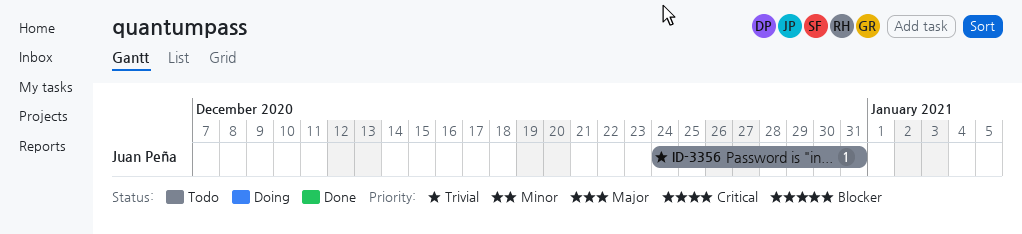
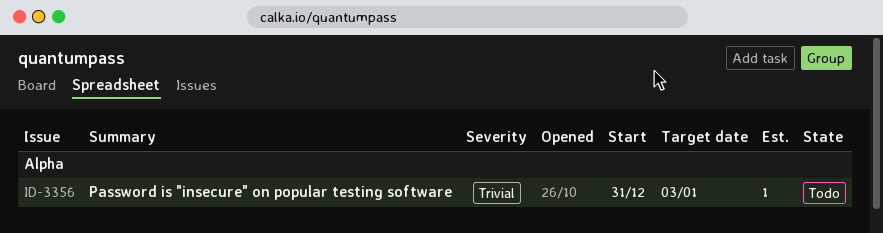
ID-3356, start: Dec 24 -> Dec 31
ID-3356, due: Dec 31 -> Jan 3

